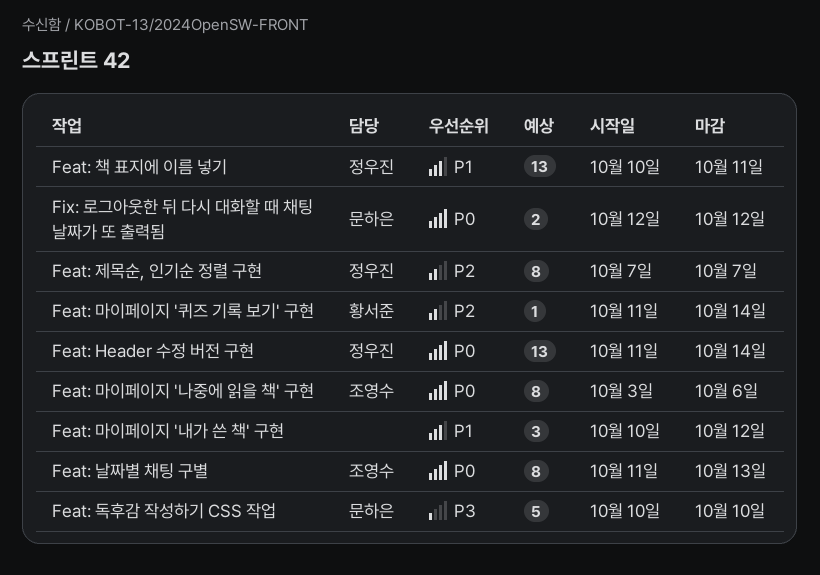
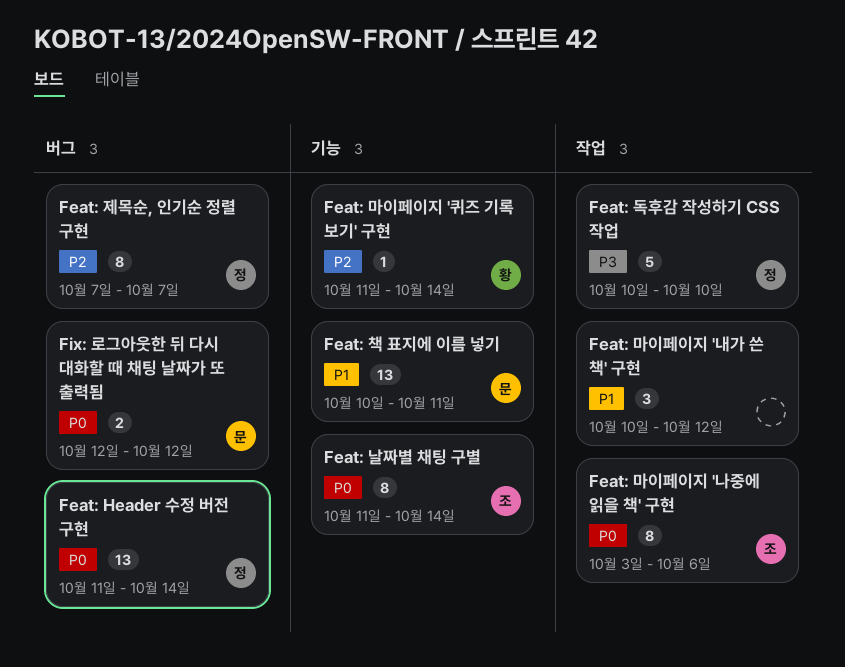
Feat: 날짜별 채팅 구별, due: Oct 13 -> Oct 14
Feat: 독후감 작성하기 CSS 작업, owner: 문하은 -> 정우진
Feat: 책 표지에 이름 넣기, owner: 정우진 -> 문하은

